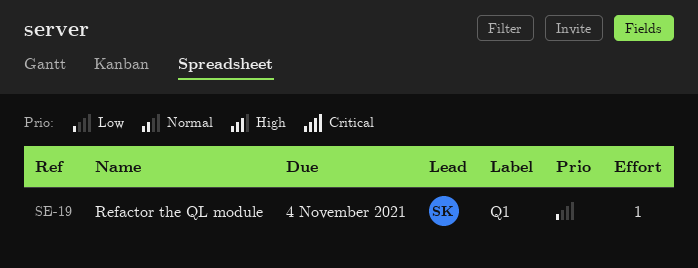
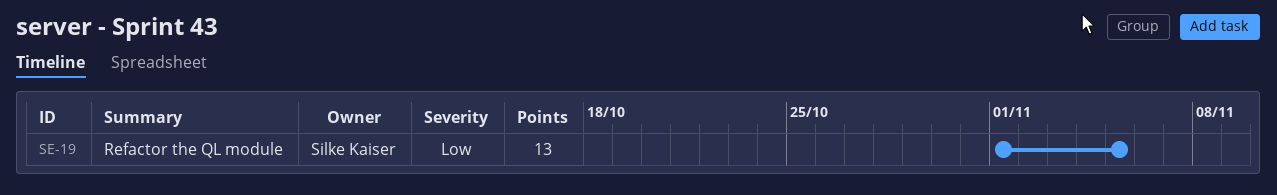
SE-19, estimate: 1 -> 13
SE-19, due: Nov 4 -> Nov 5

